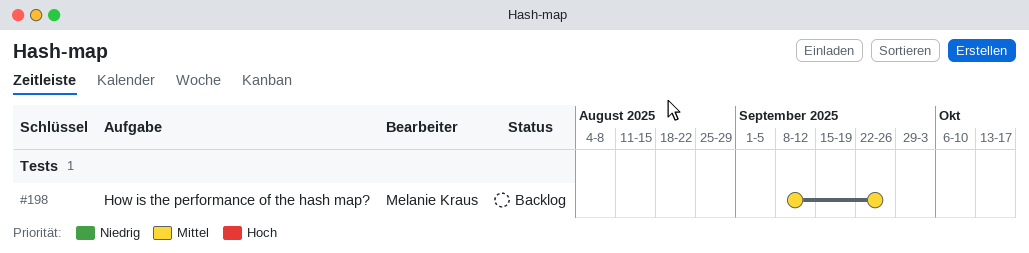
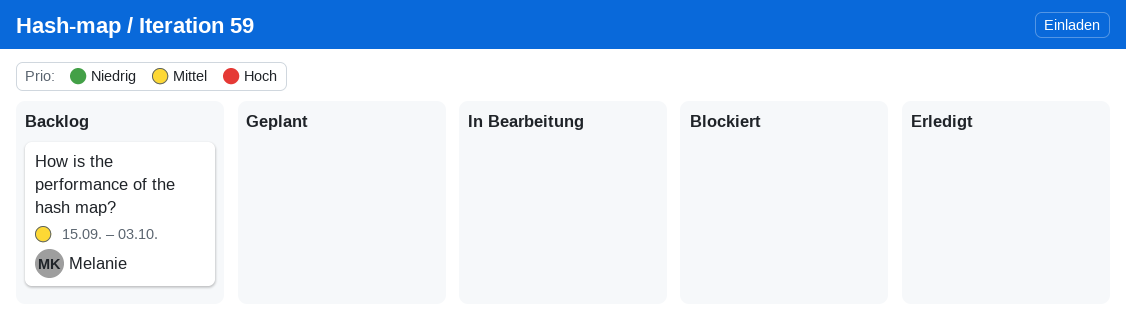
How is the performance of the hash map?, start: Sep 8 -> Sep 15
How is the performance of the hash map?, due: Sep 26 -> Oct 3

